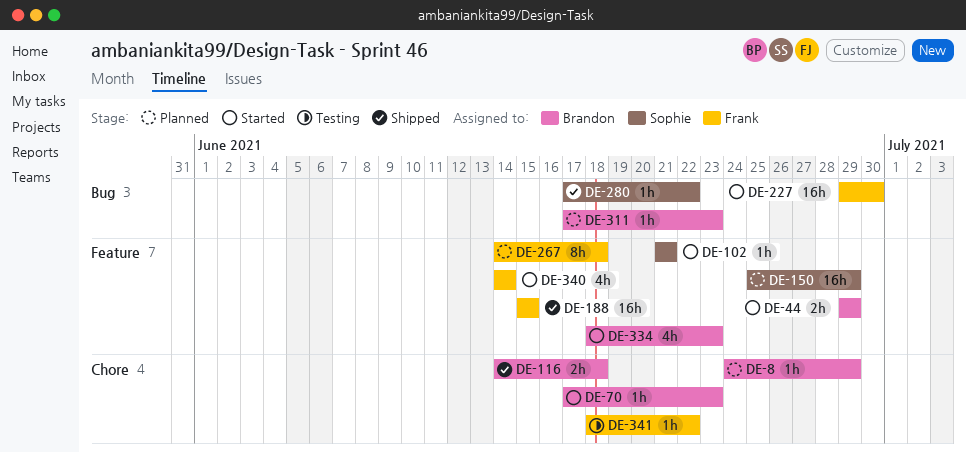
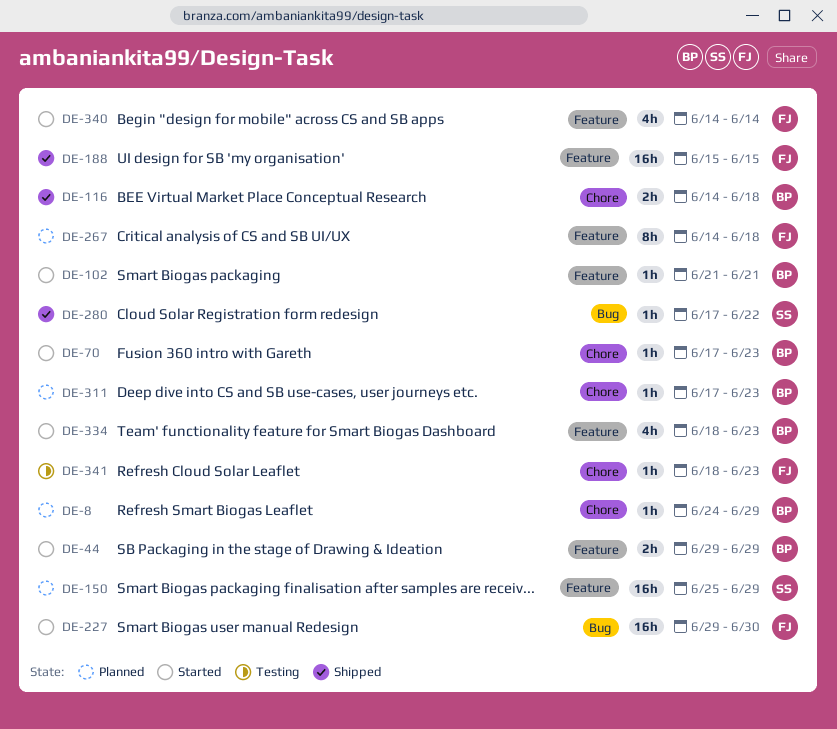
DE-102, owner: Sophie -> Brandon
DE-311, label: Bug -> Chore
DE-341, due: Jun 22 -> Jun 23

